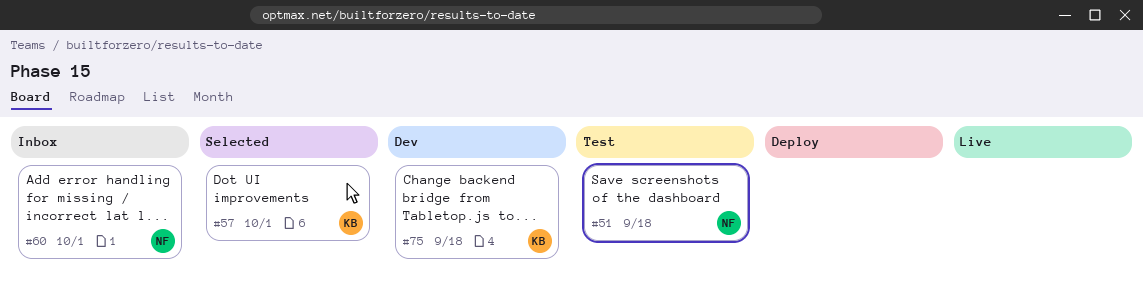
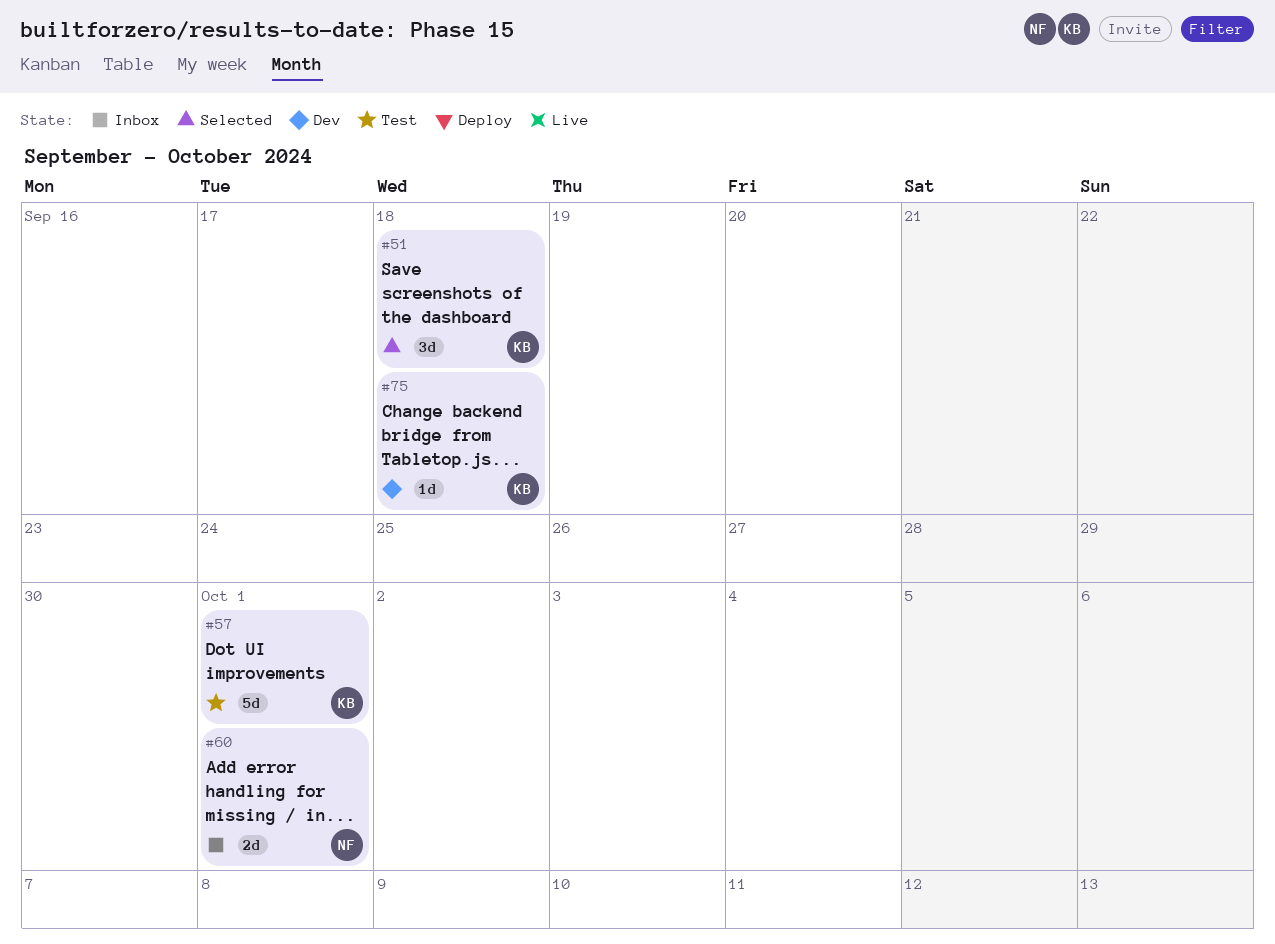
#51, status: Test -> Selected
#51, owner: NF -> KB
#57, status: Selected -> Test

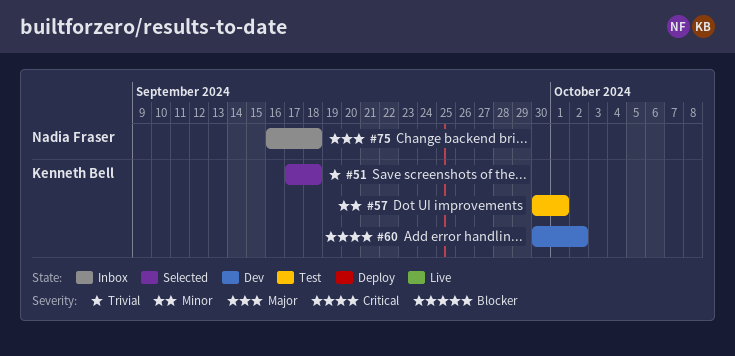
#60, status: Inbox -> Dev
#60, owner: Nadia Fraser -> Kenneth Bell
#60, due: Oct 1 -> Oct 2
#75, status: Dev -> Inbox
#75, owner: Kenneth Bell -> Nadia Fraser

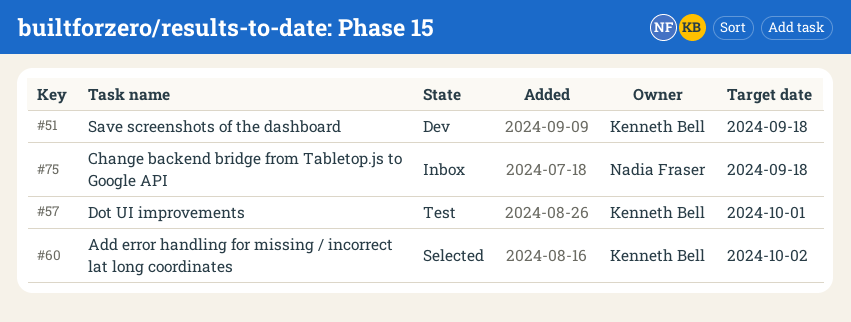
#51, status: Selected -> Dev
#60, status: Dev -> Selected

